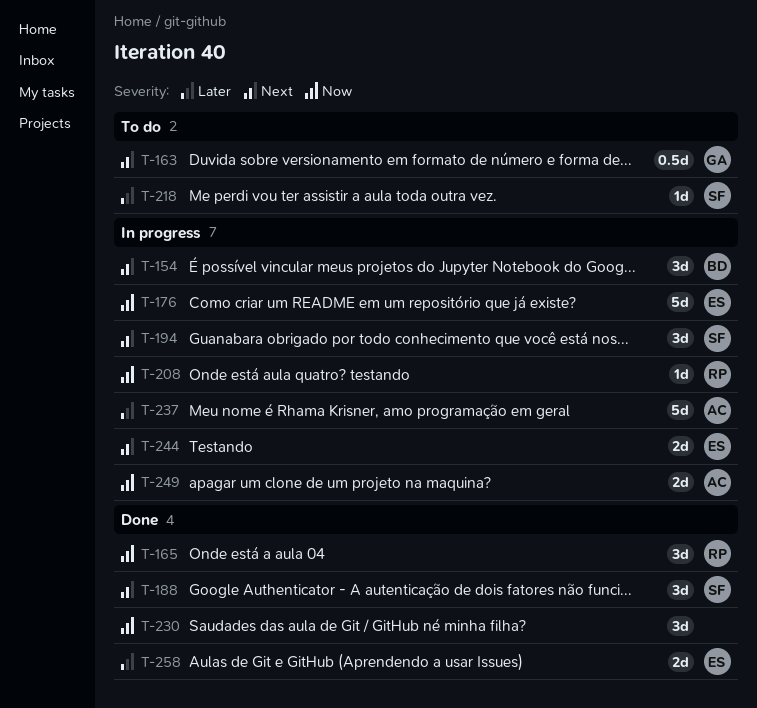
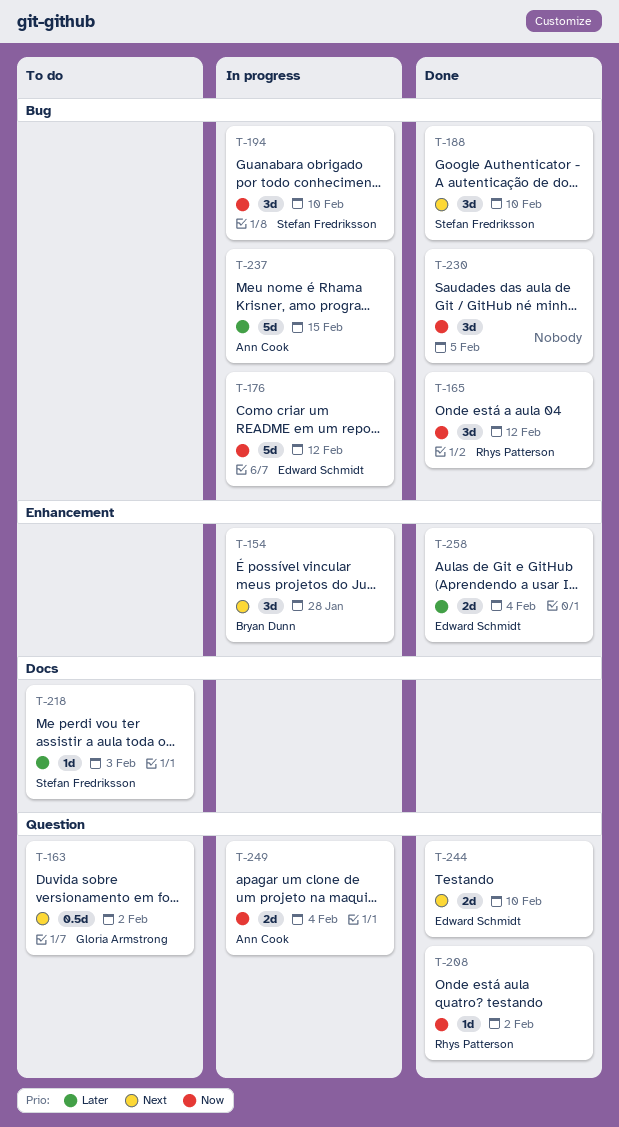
T-194, priority: Next -> Now
T-208, status: In progress -> Done
T-244, status: In progress -> Done

